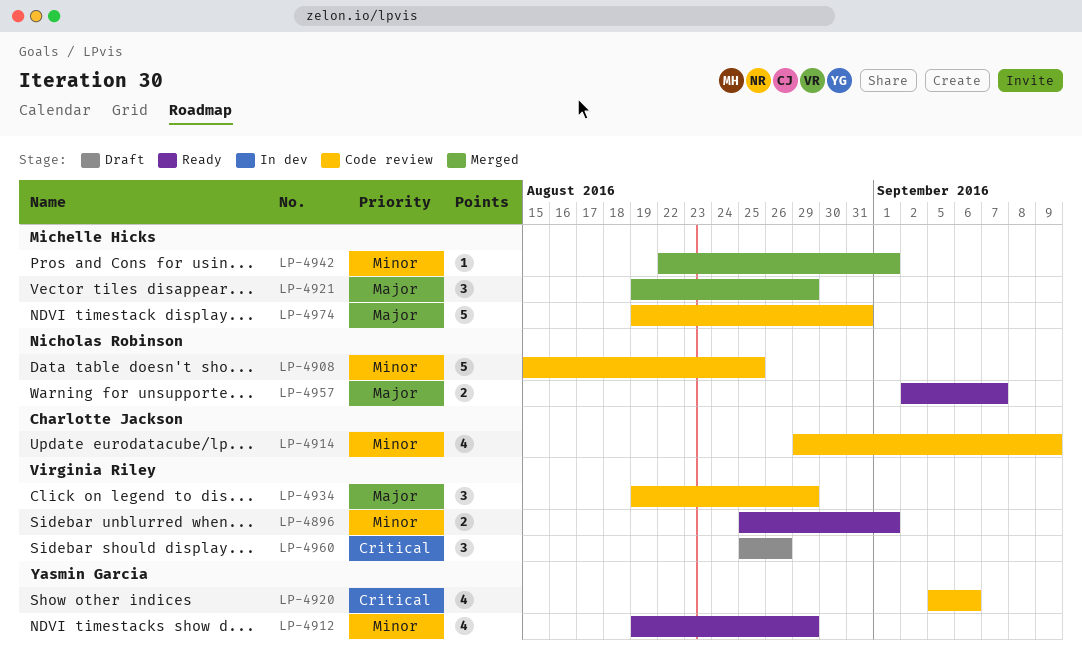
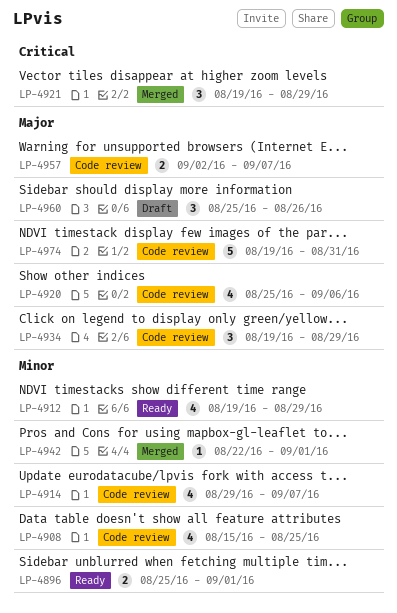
LP-4908, estimate: 5 -> 4
LP-4914, due: Sep 9 -> Sep 7
LP-4920, priority: Critical -> Major
LP-4920, start: Sep 5 -> Aug 25
LP-4921, priority: Major -> Critical
LP-4957, status: Ready -> Code review
LP-4960, priority: Critical -> Major

